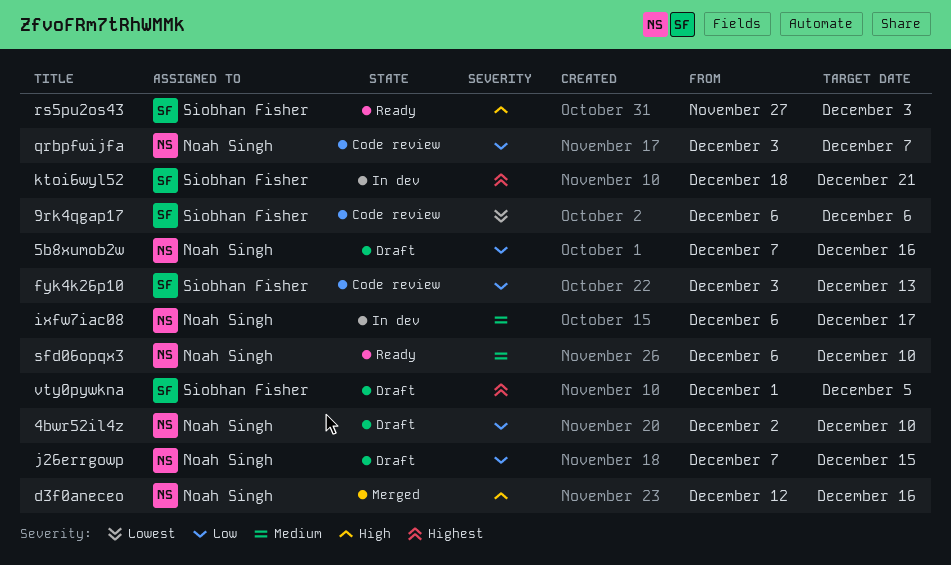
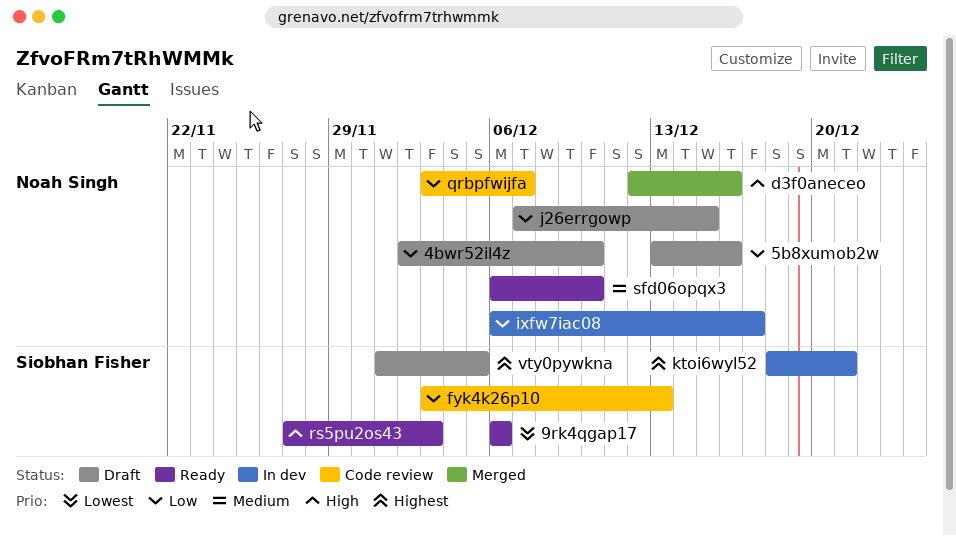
5b8xumob2w, start: Dec 7 -> Dec 13
9rk4qgap17, status: Code review -> Ready
ixfw7iac08, priority: Medium -> Low

